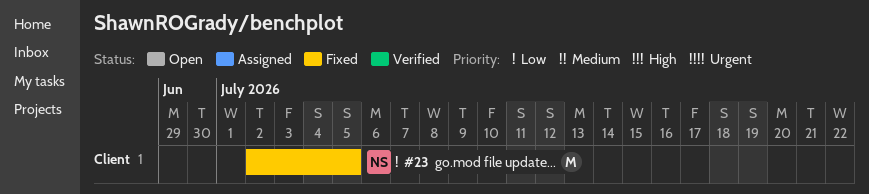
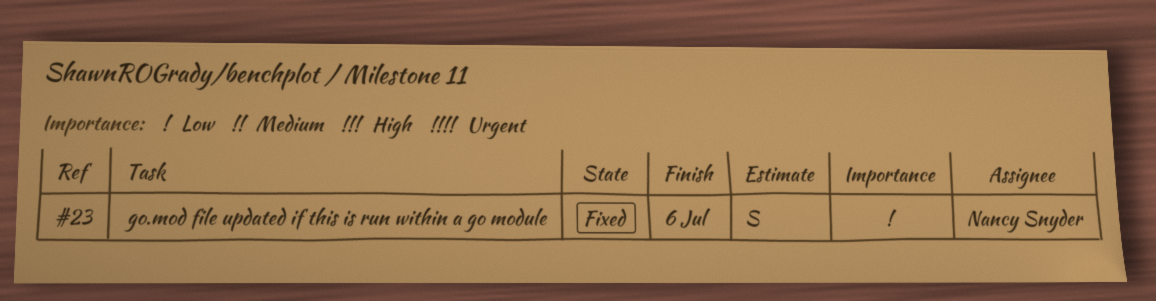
#23, estimate: M -> S
#23, due: Jul 5 -> Jul 6

